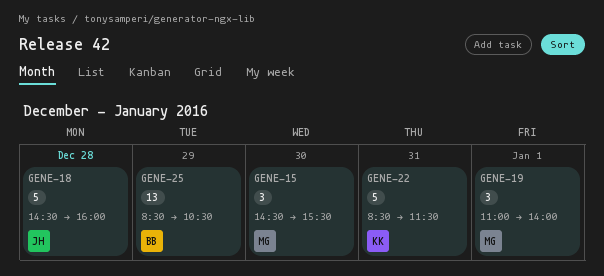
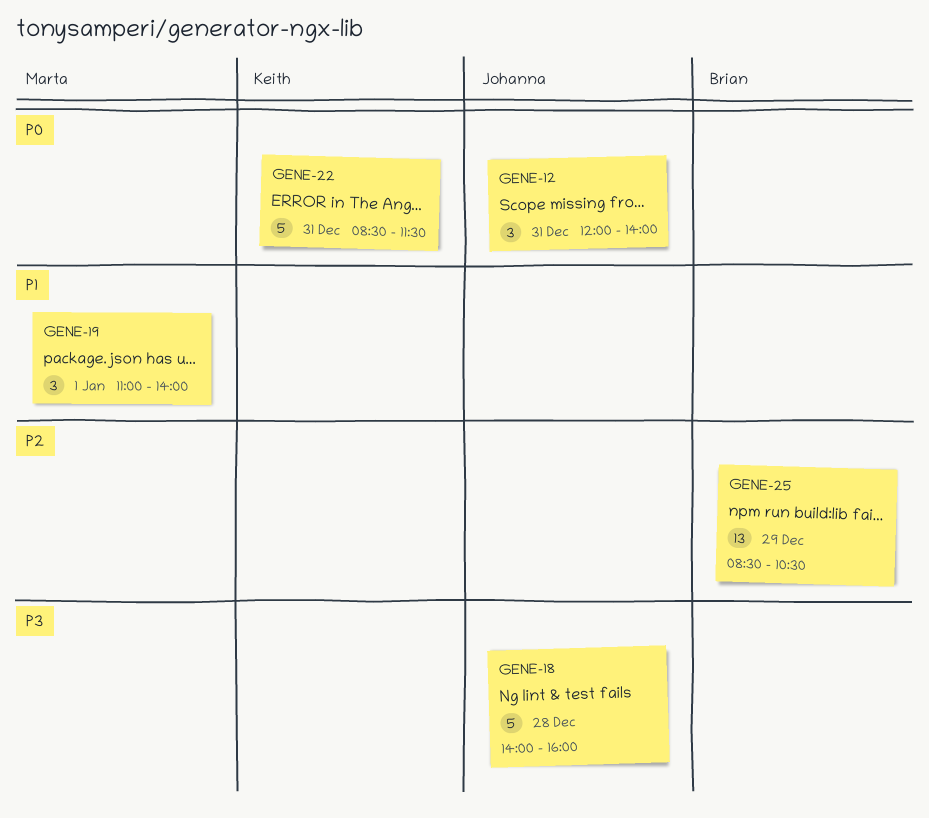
GENE-12: none -> present
GENE-15: present -> none
GENE-18, begins: 14:30 -> 14:00

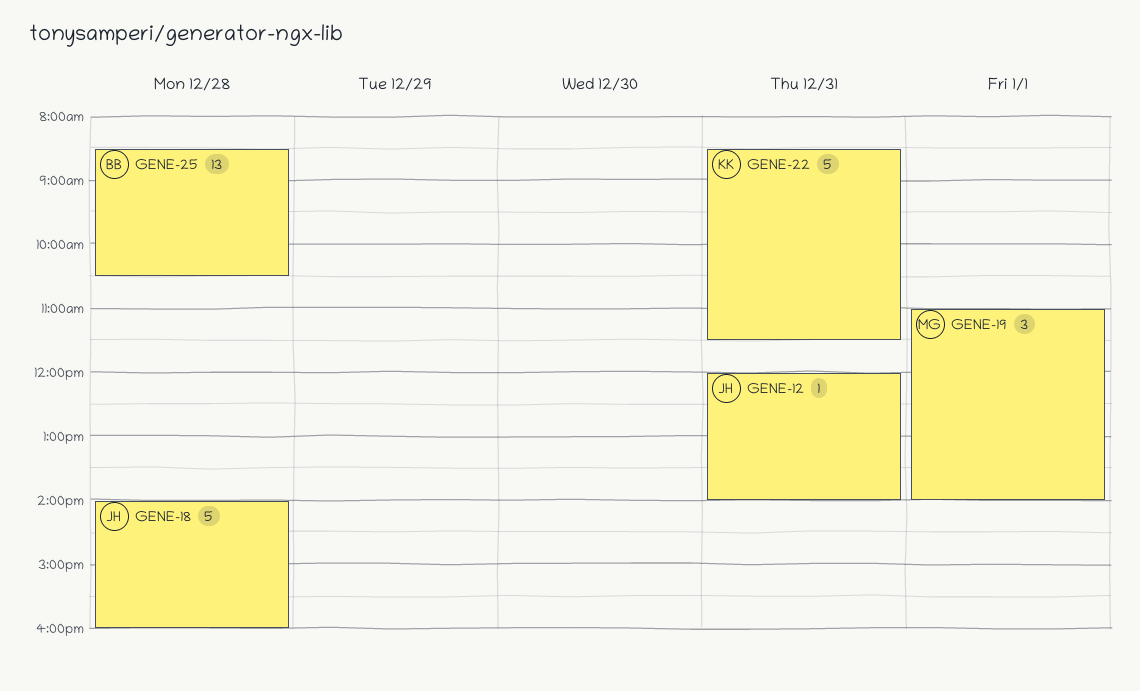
GENE-12, estimate: 3 -> 1
GENE-25, day: Dec 29 -> Dec 28

